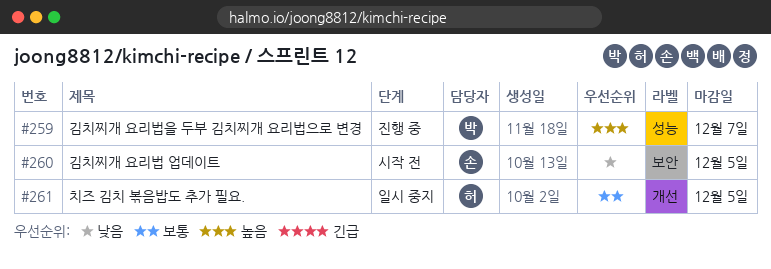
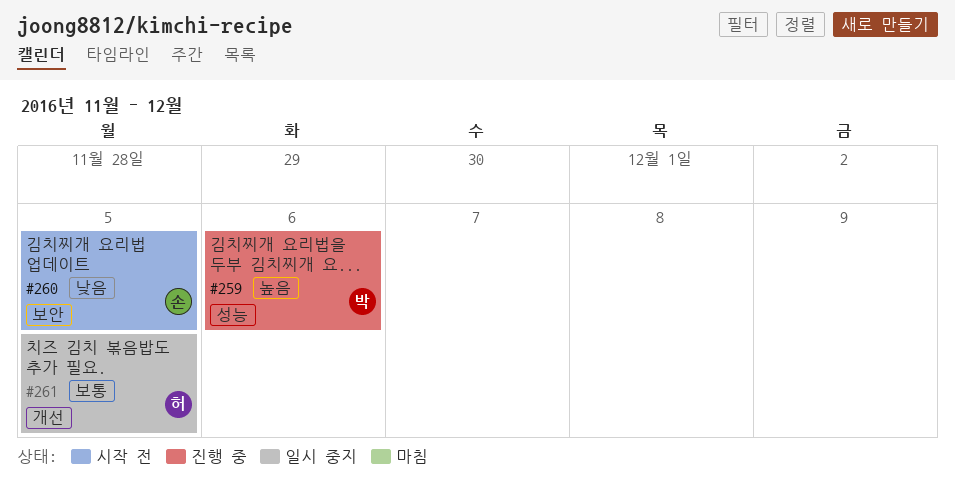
#259, due: Dec 7 -> Dec 6

